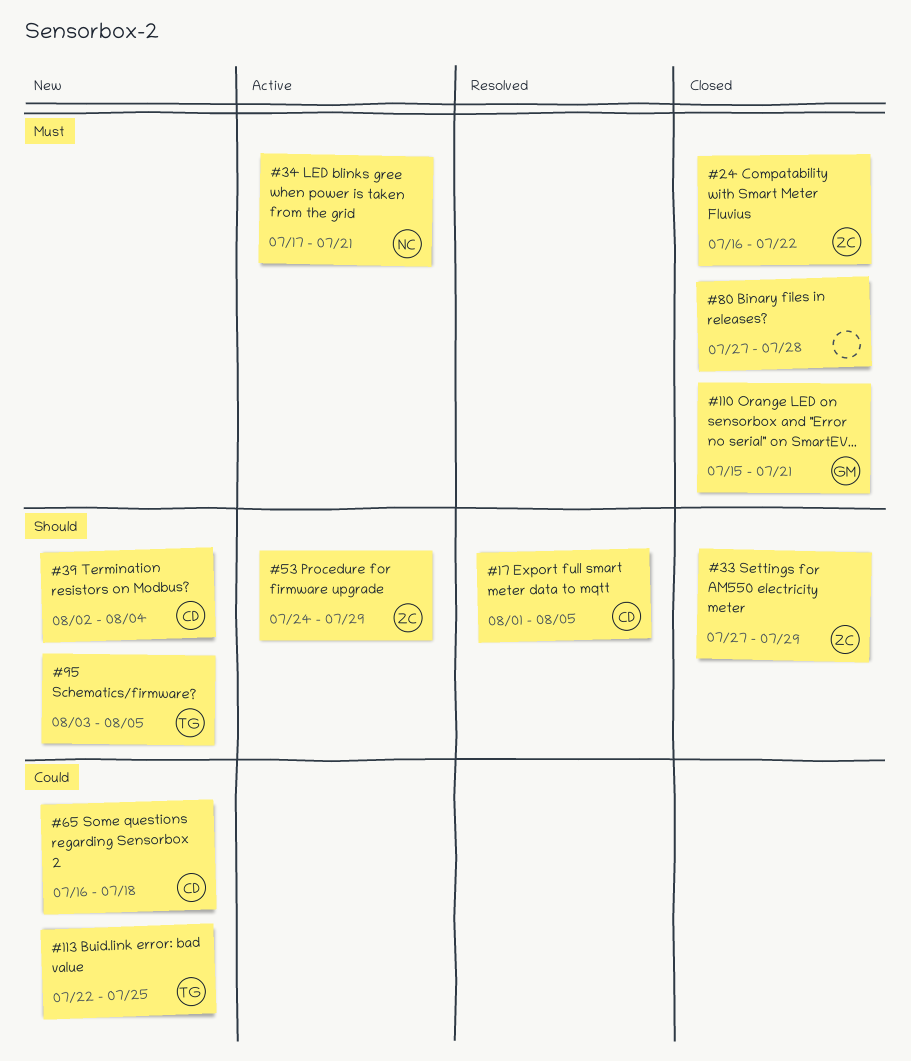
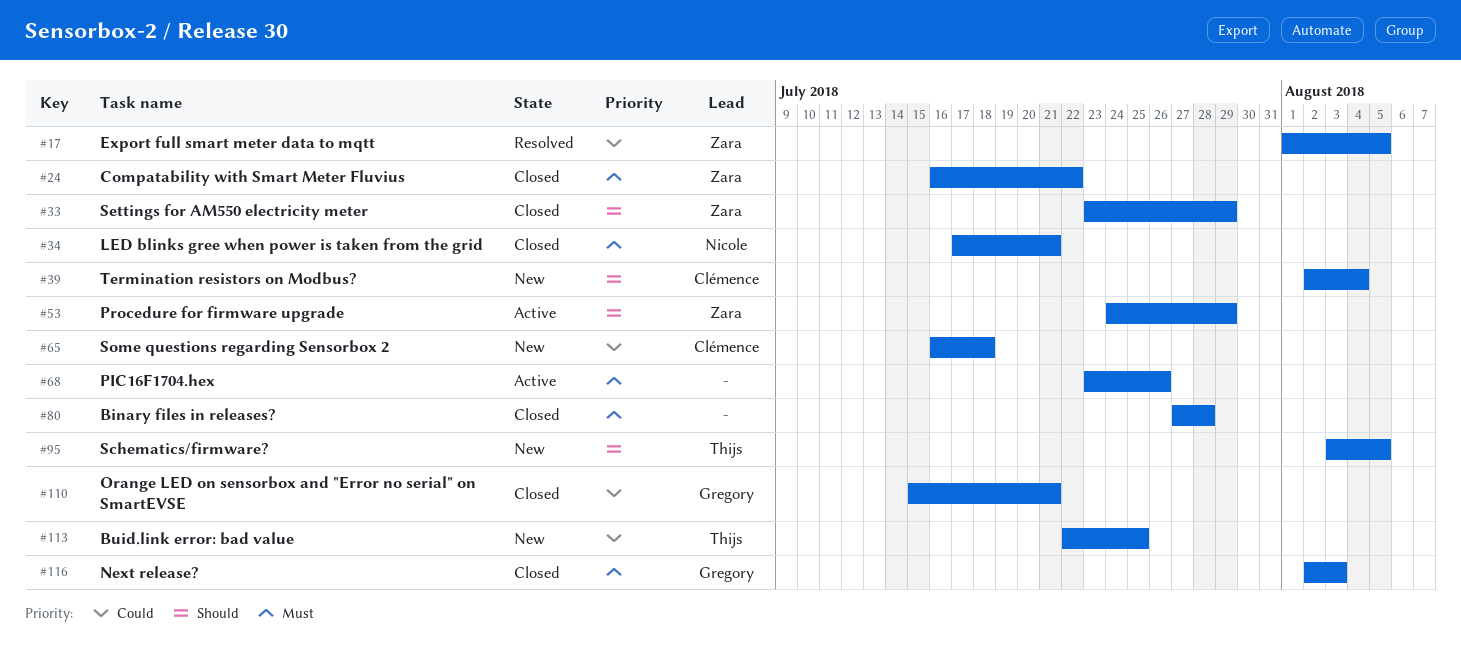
#17, owner: Clémence -> Zara
#17, priority: Should -> Could
#33, start: Jul 27 -> Jul 23
#34, status: Active -> Closed
#68: none -> present
#110, priority: Must -> Could
#116: none -> present

